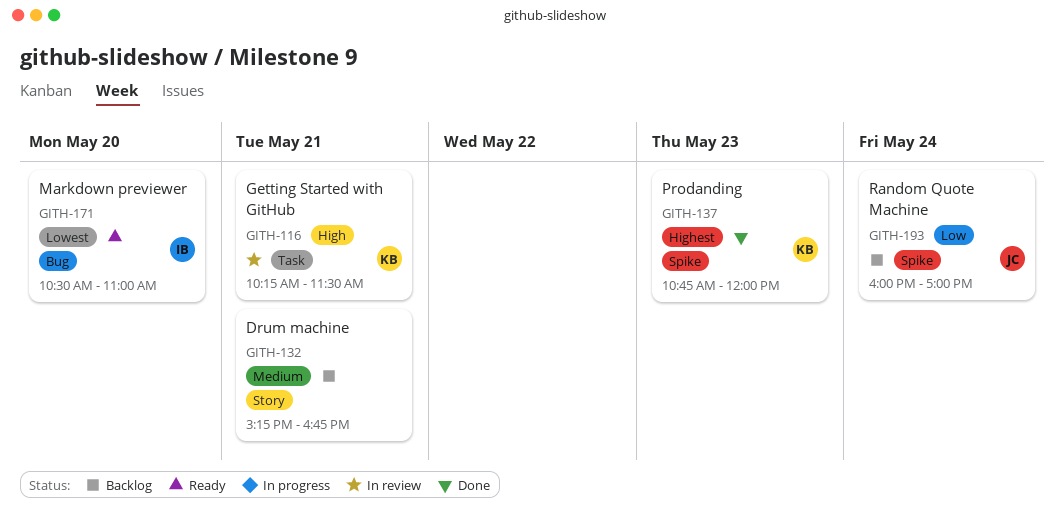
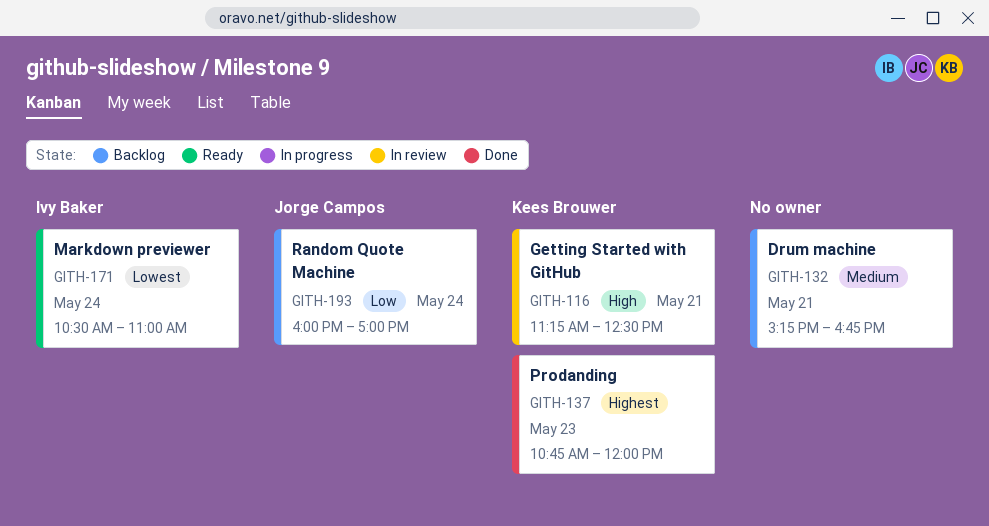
GITH-116, begins: 10:15 -> 11:15
GITH-116, ends: 11:30 -> 12:30
GITH-171, day: May 20 -> May 24

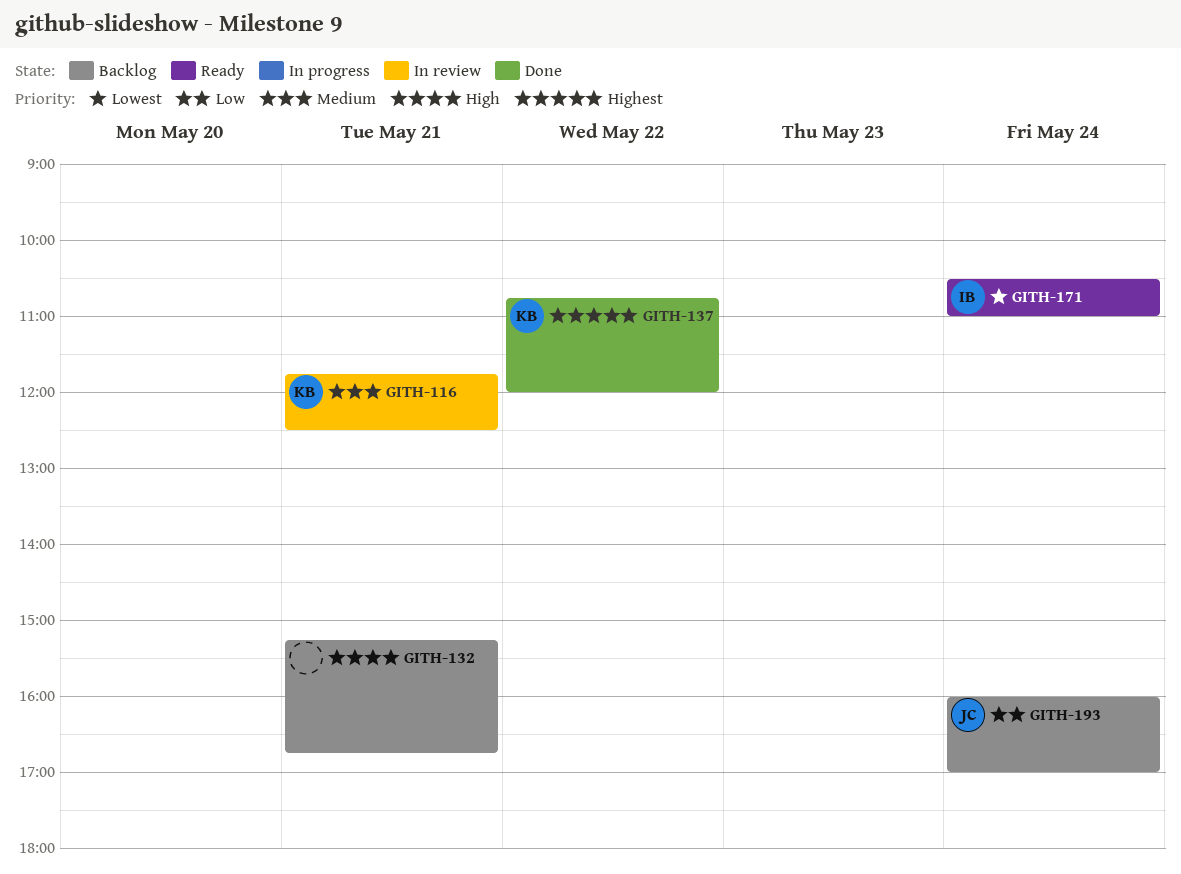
GITH-116, priority: High -> Medium
GITH-116, begins: 11:15 -> 11:45
GITH-132, priority: Medium -> High
GITH-137, day: May 23 -> May 22

